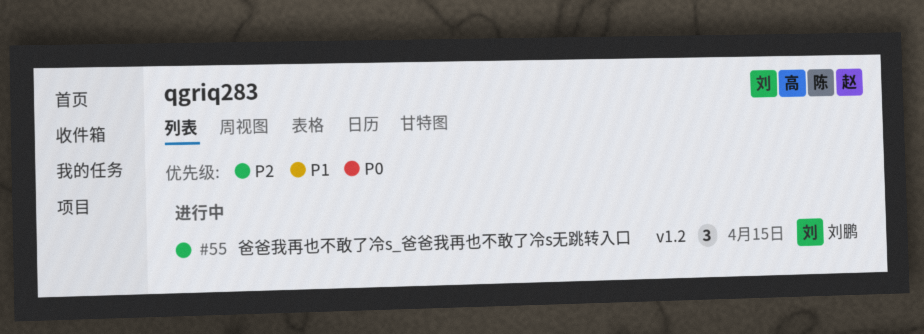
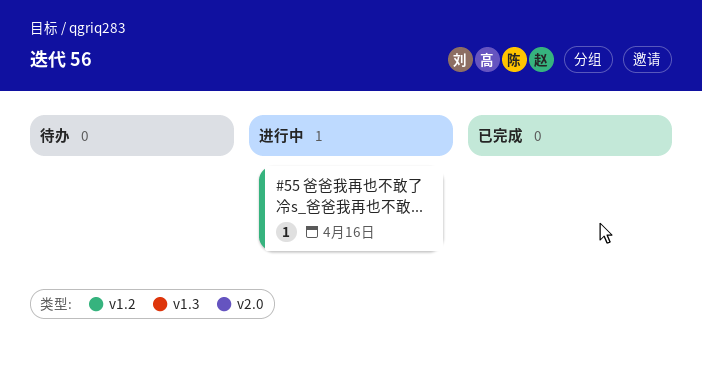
#55, estimate: 3 -> 1
#55, due: Apr 15 -> Apr 16

